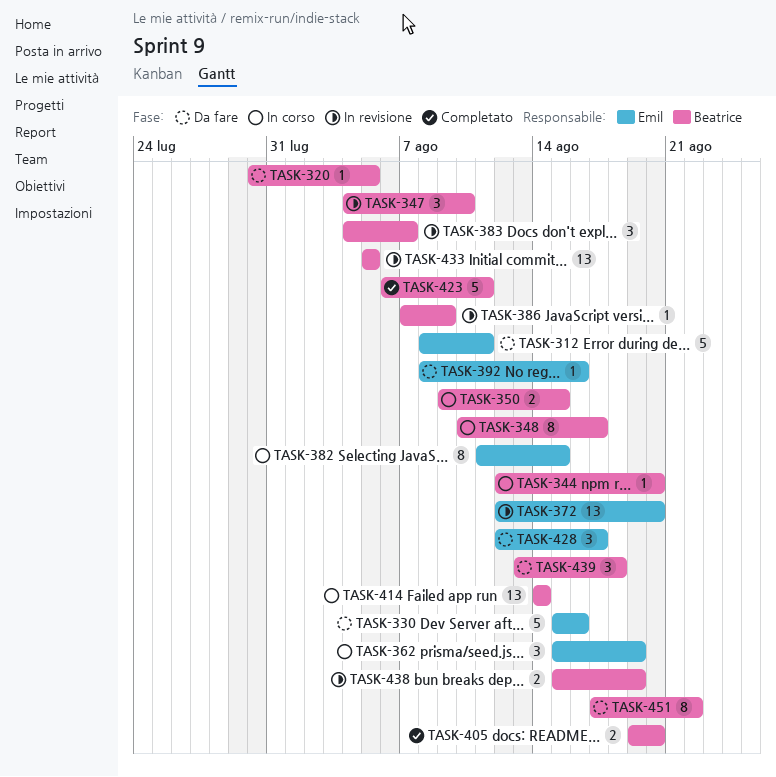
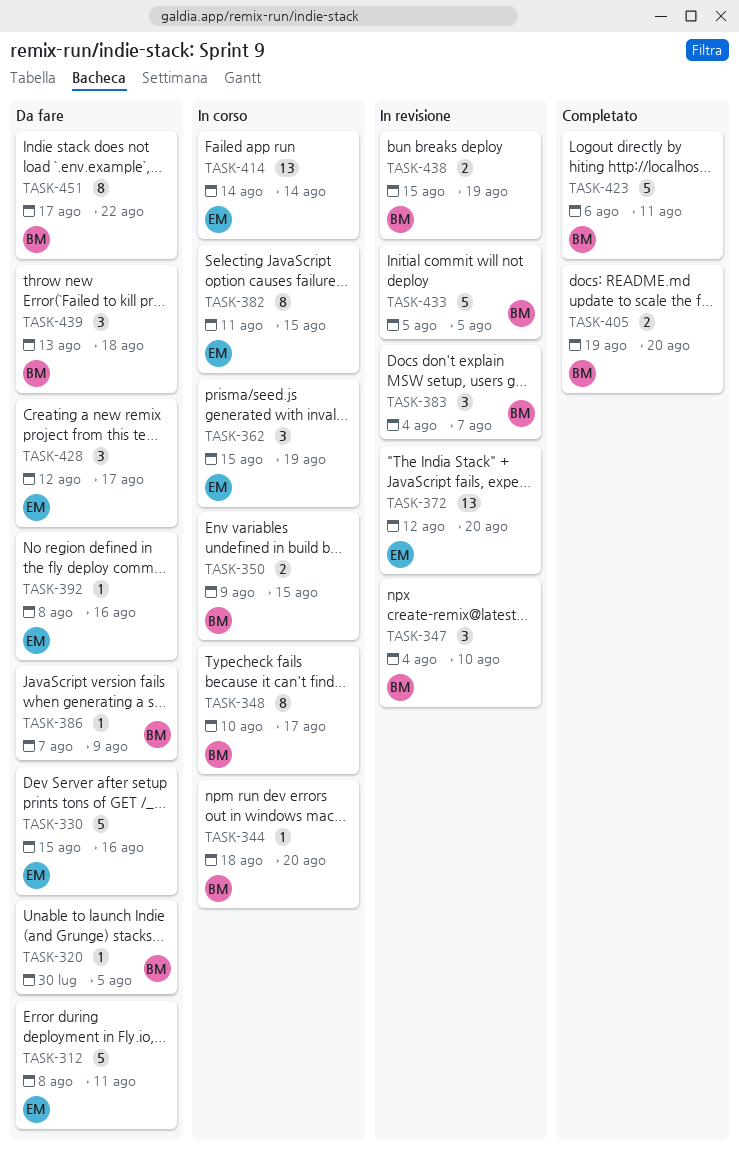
TASK-344, start: Aug 12 -> Aug 18
TASK-386, status: In revisione -> Da fare
TASK-414, owner: Beatrice -> Emil
TASK-433, estimate: 13 -> 5

